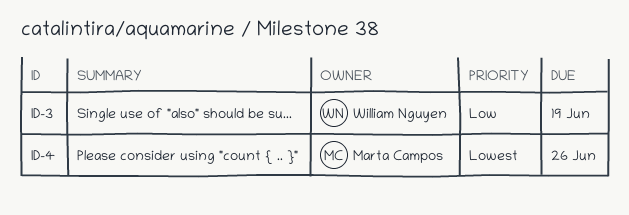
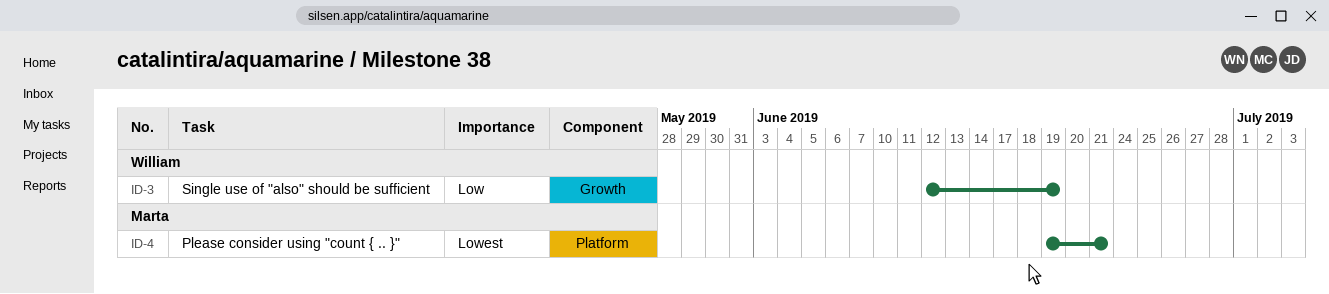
ID-4, due: Jun 26 -> Jun 21

